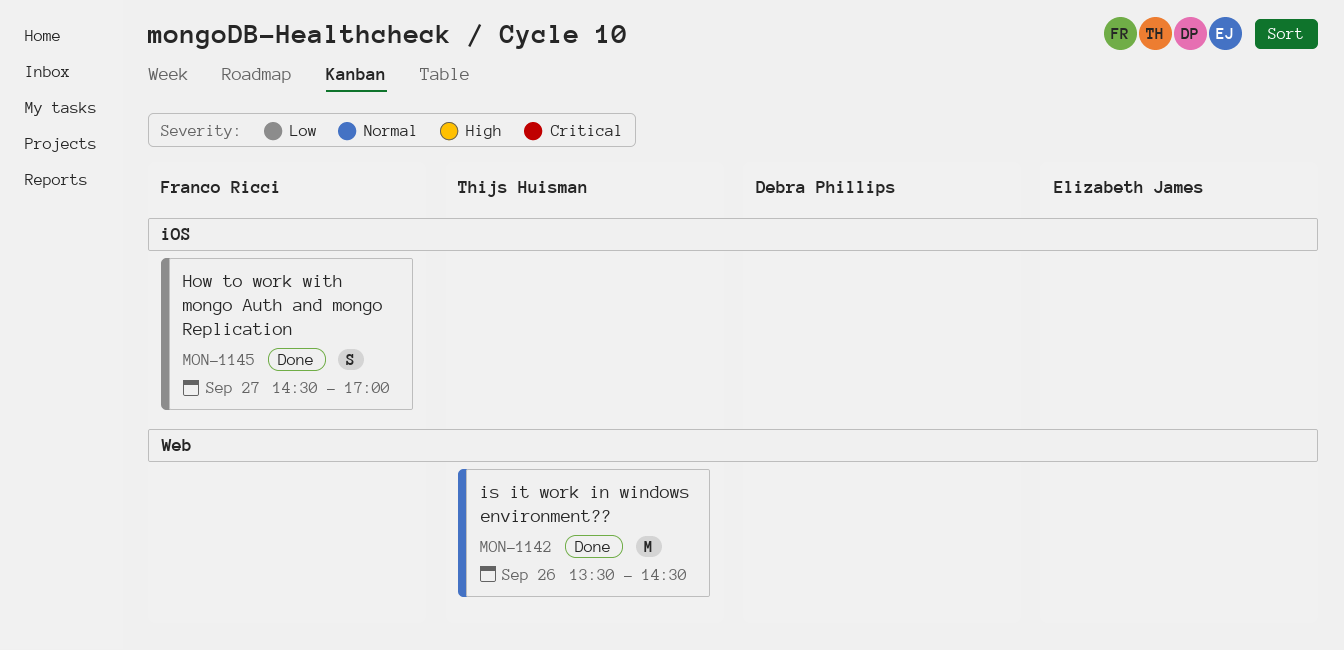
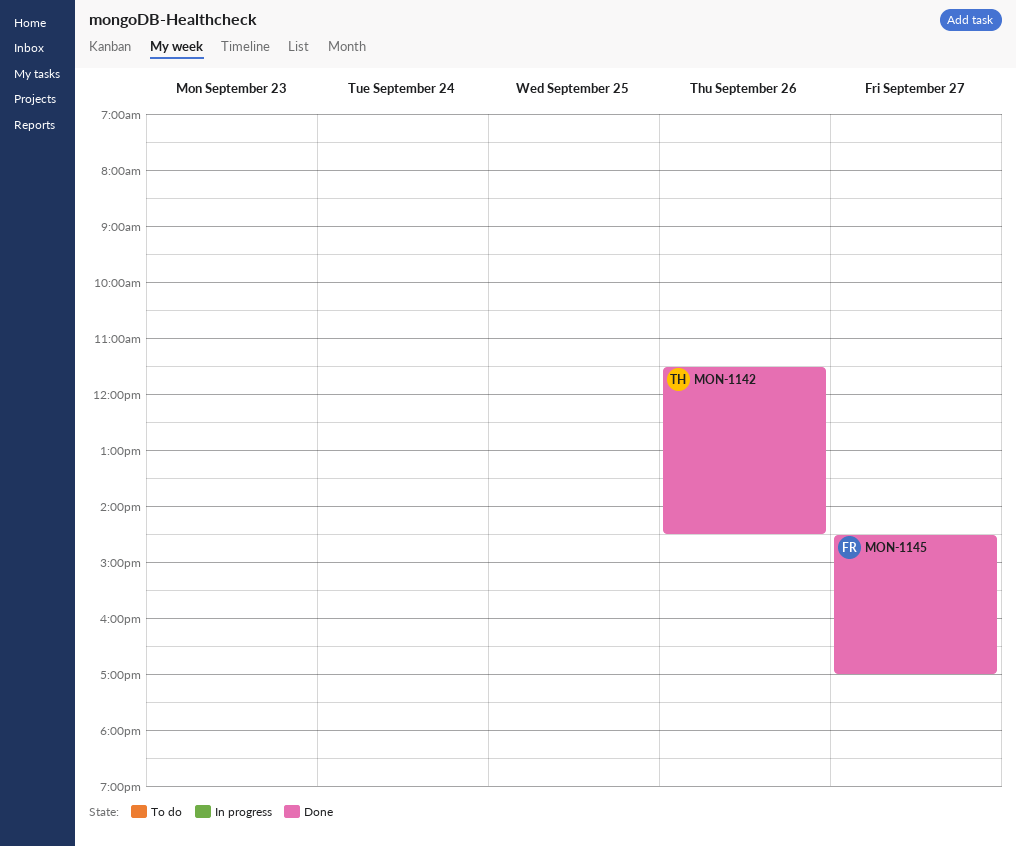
MON-1142, begins: 13:30 -> 11:30

